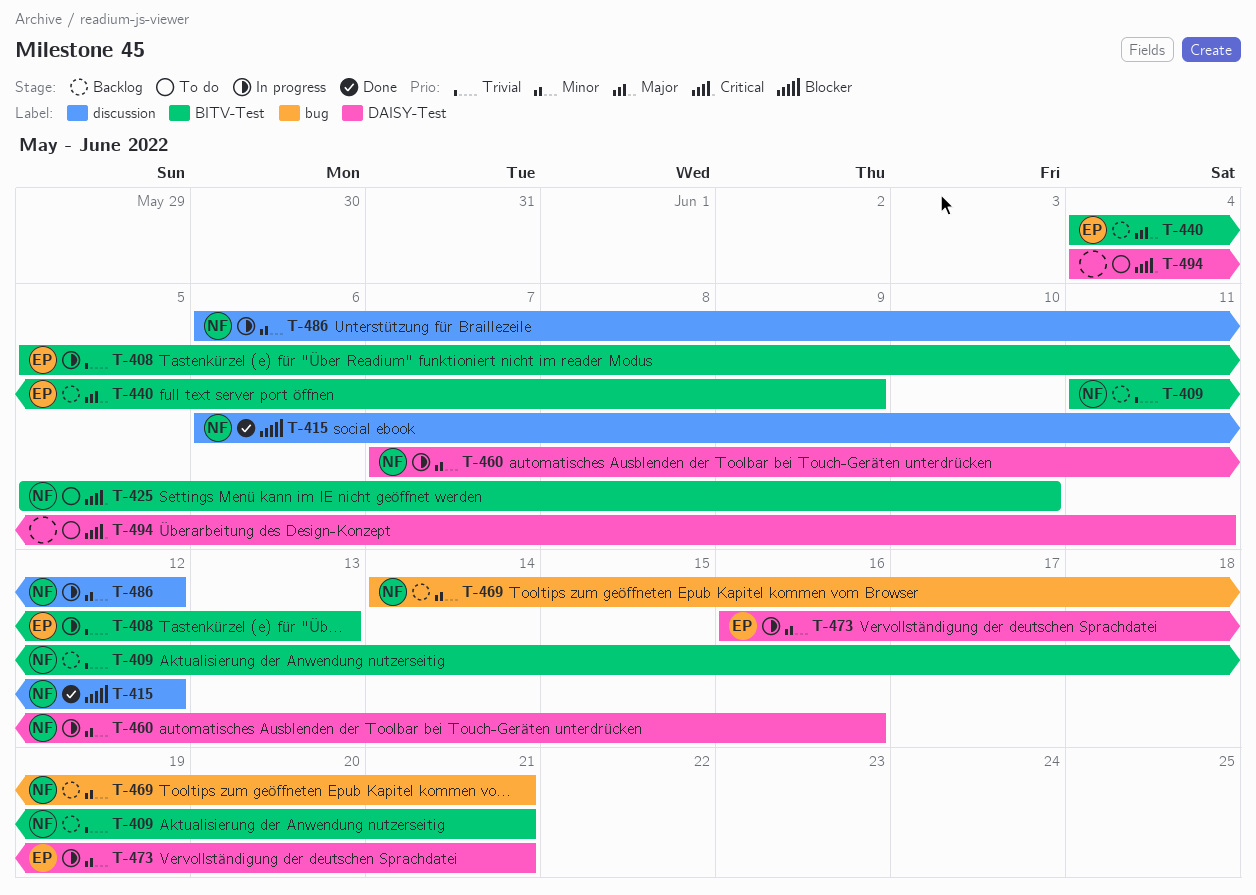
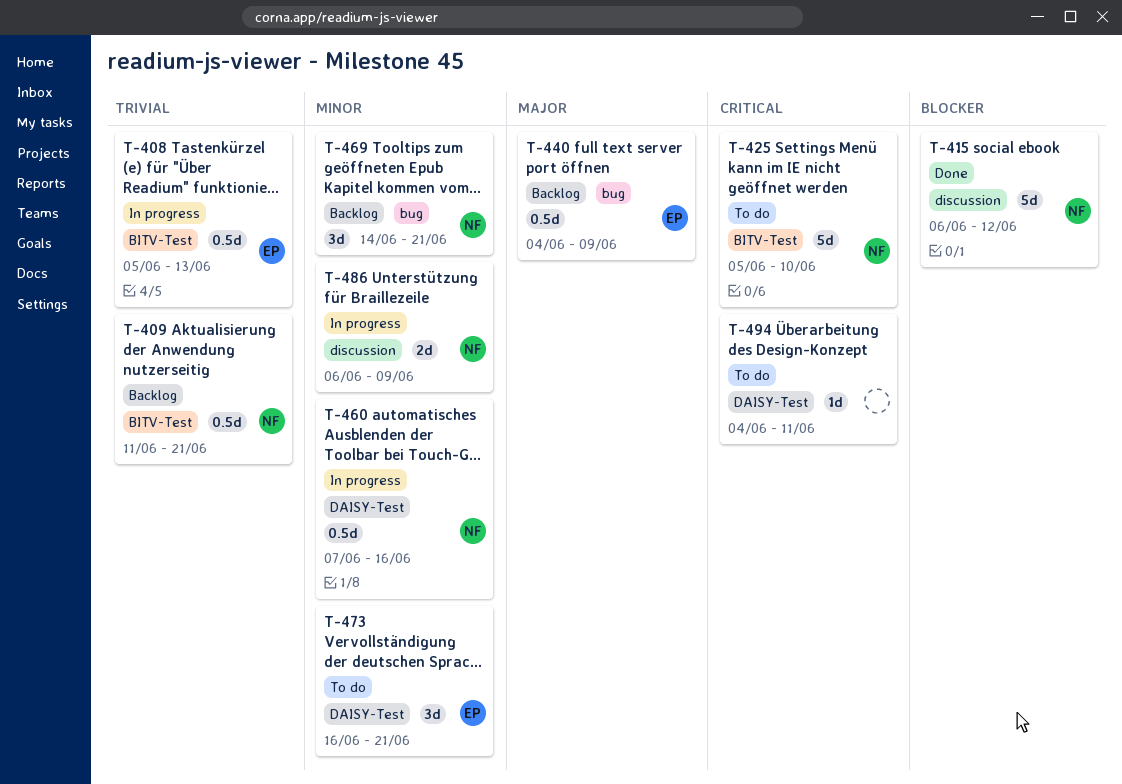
T-440, label: BITV-Test -> bug
T-473, status: In progress -> To do
T-486, due: Jun 12 -> Jun 9

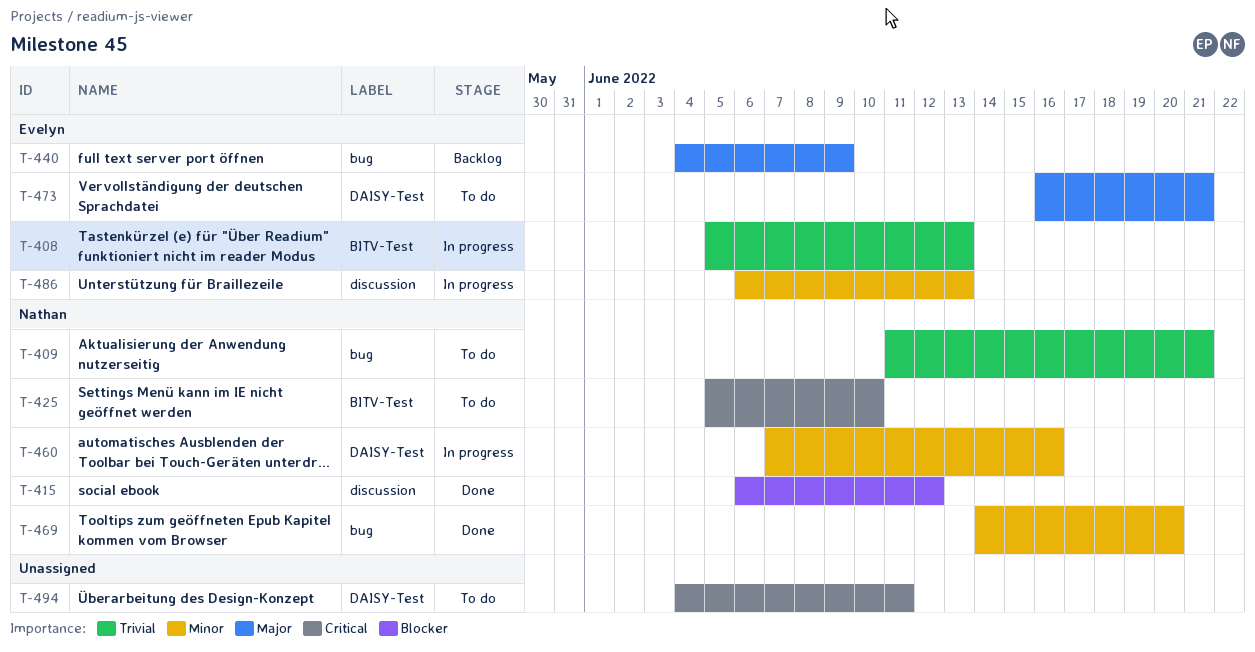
T-409, status: Backlog -> To do
T-409, label: BITV-Test -> bug
T-469, status: Backlog -> Done
T-469, due: Jun 21 -> Jun 20
T-473, priority: Minor -> Major
T-486, owner: Nathan -> Evelyn
T-486, due: Jun 9 -> Jun 13

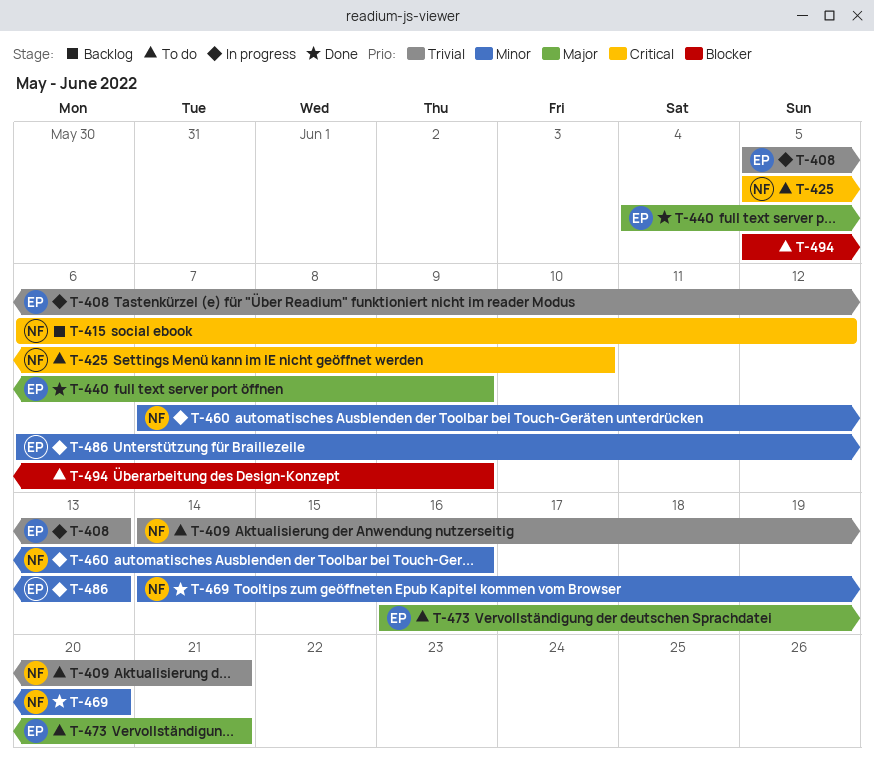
T-409, start: Jun 11 -> Jun 14
T-415, status: Done -> Backlog
T-415, priority: Blocker -> Critical
T-440, status: Backlog -> Done
T-494, priority: Critical -> Blocker
T-494, start: Jun 4 -> Jun 5
T-494, due: Jun 11 -> Jun 9

